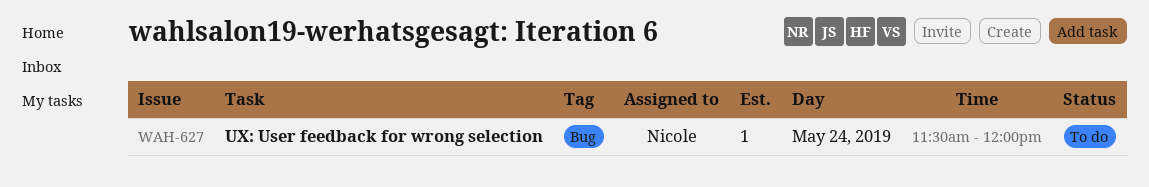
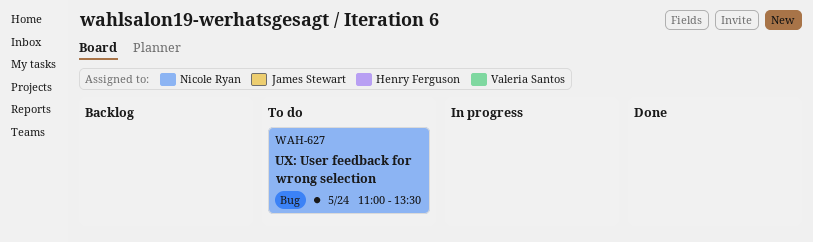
WAH-627, begins: 11:30 -> 11:00
WAH-627, ends: 12:00 -> 13:30

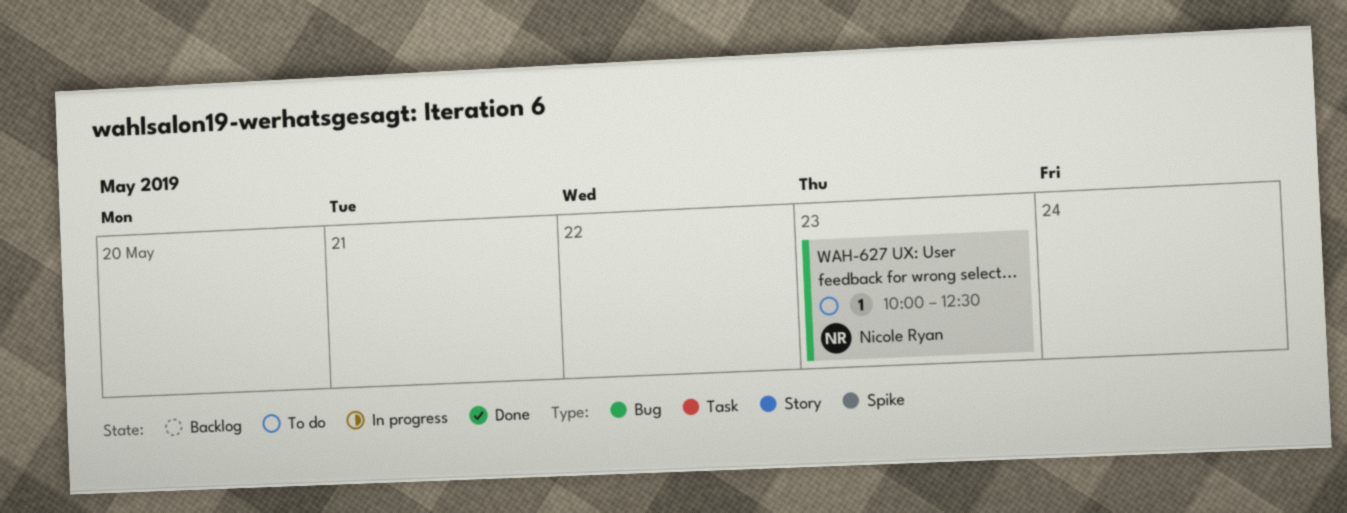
WAH-627, day: May 24 -> May 23
WAH-627, begins: 11:00 -> 10:00
WAH-627, ends: 13:30 -> 12:30

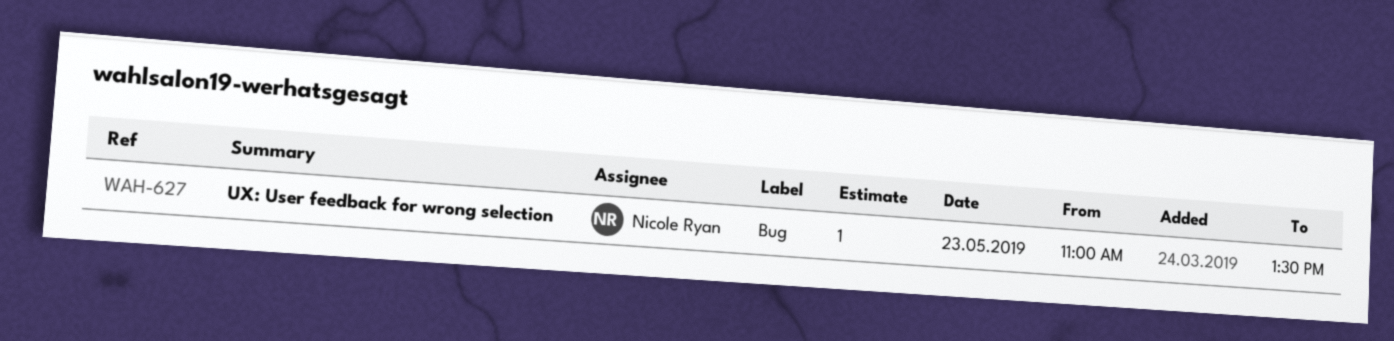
WAH-627, begins: 10:00 -> 11:00
WAH-627, ends: 12:30 -> 13:30

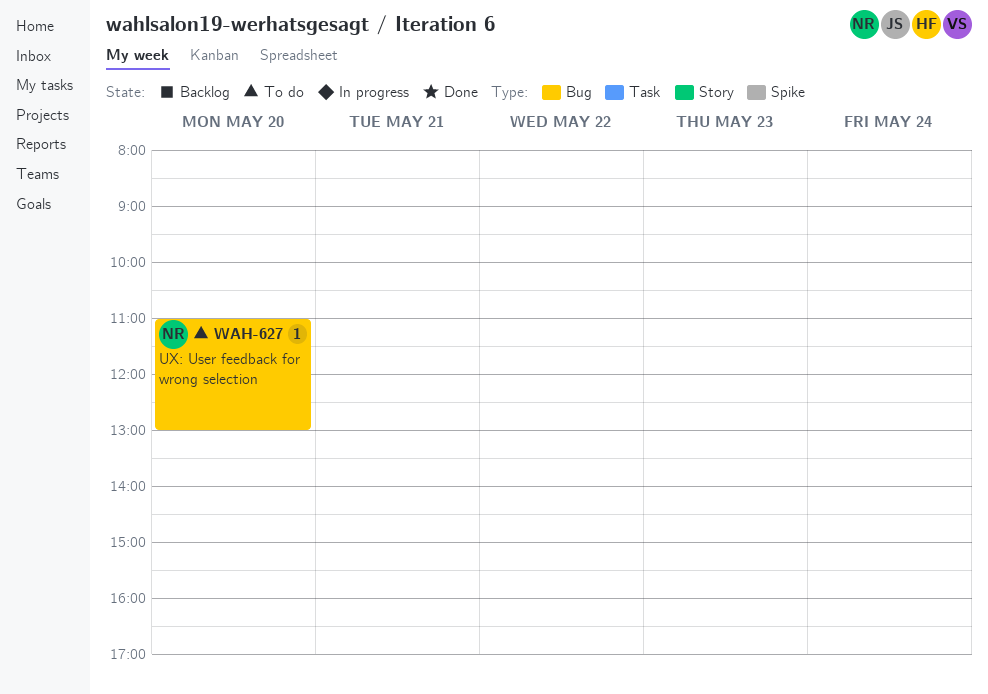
WAH-627, day: May 23 -> May 20
WAH-627, ends: 13:30 -> 13:00

